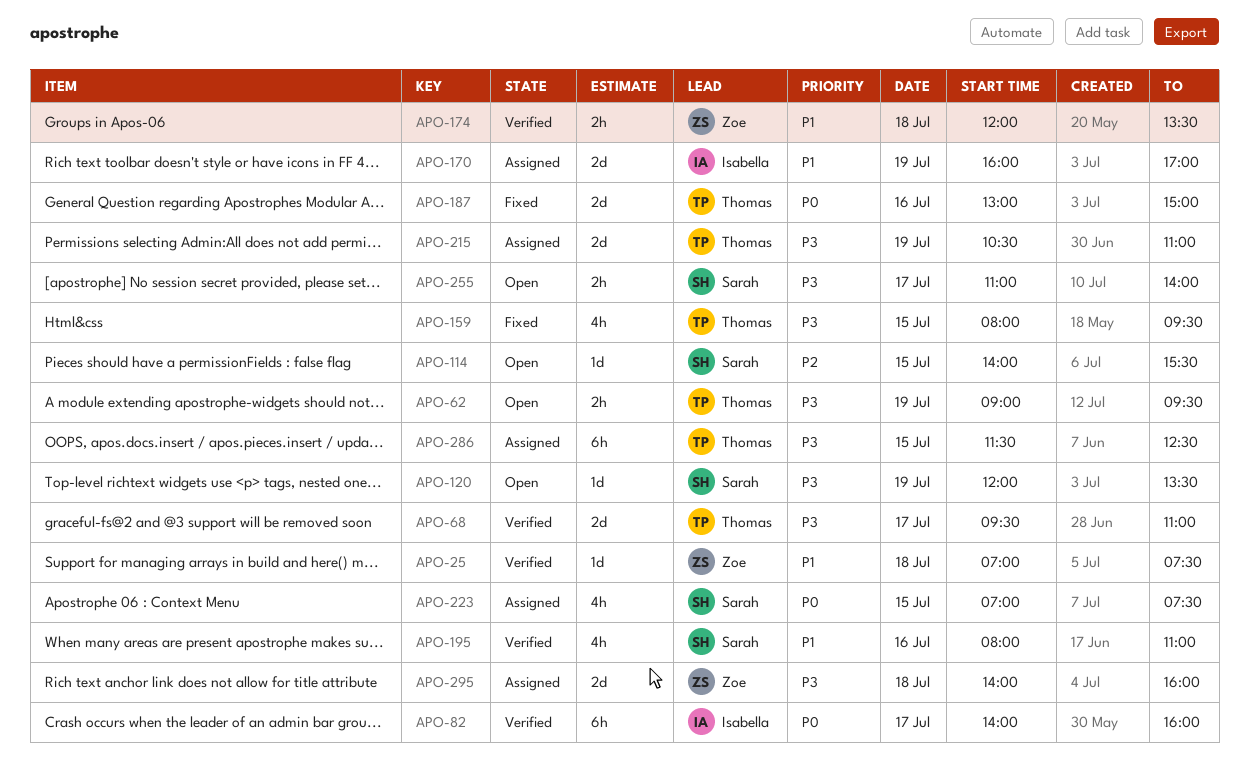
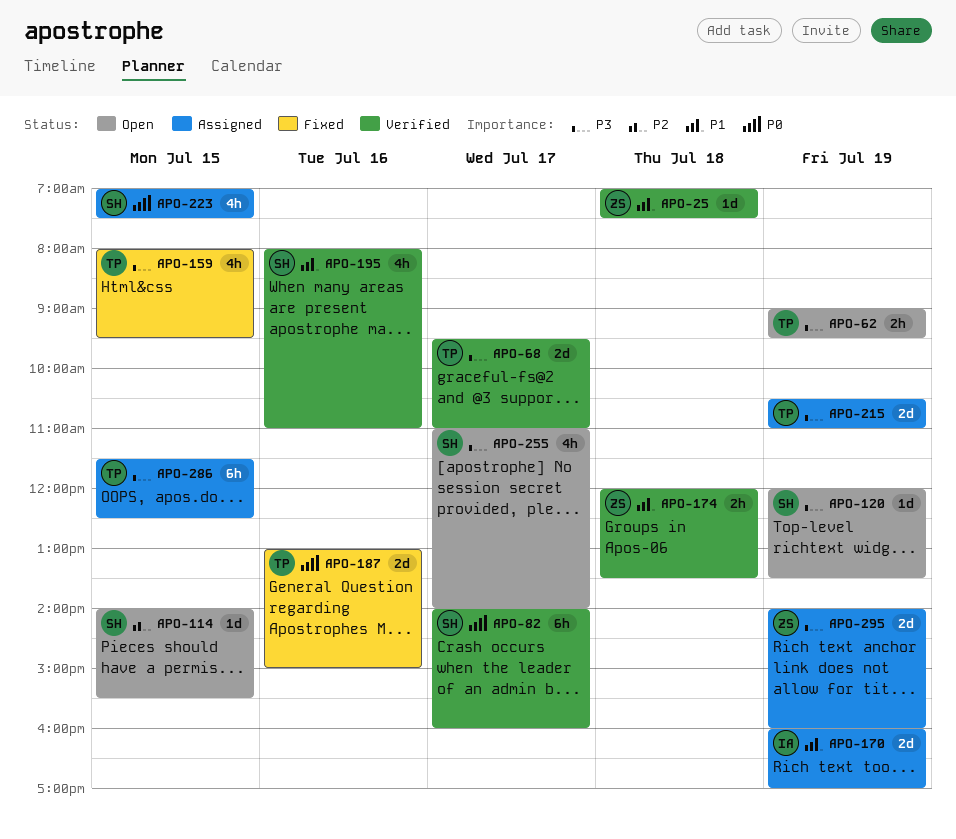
APO-82, owner: Isabella -> Sarah
APO-255, estimate: 2h -> 4h
APO-295, day: Jul 18 -> Jul 19

